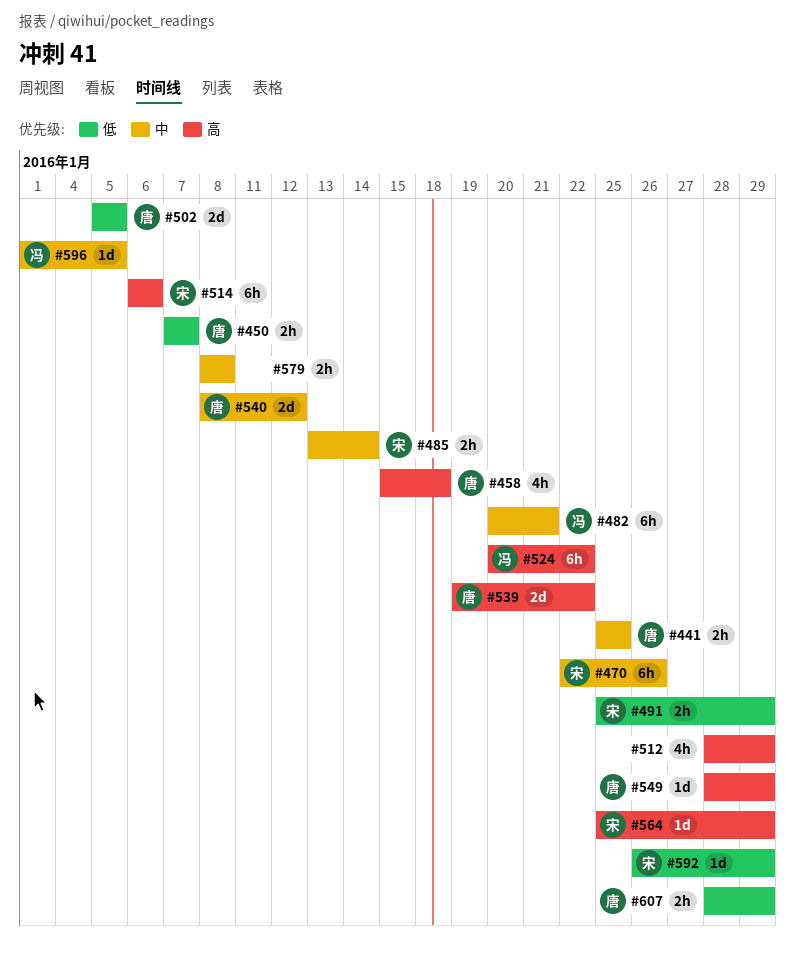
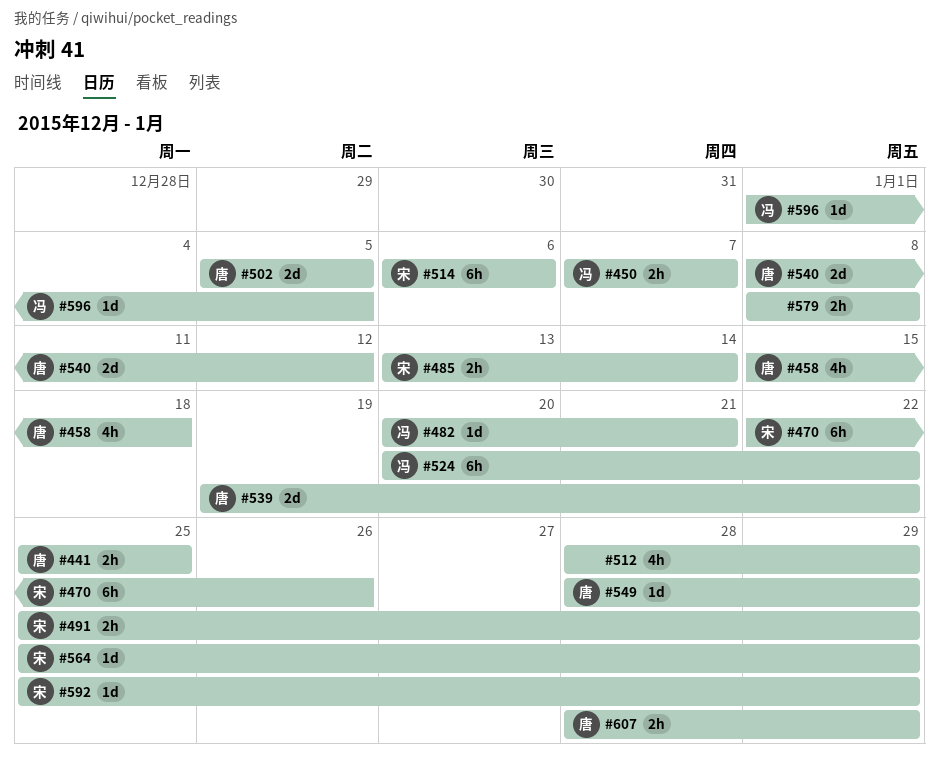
#450, owner: 唐 -> 冯
#482, estimate: 6h -> 1d
#592, start: Jan 26 -> Jan 25

